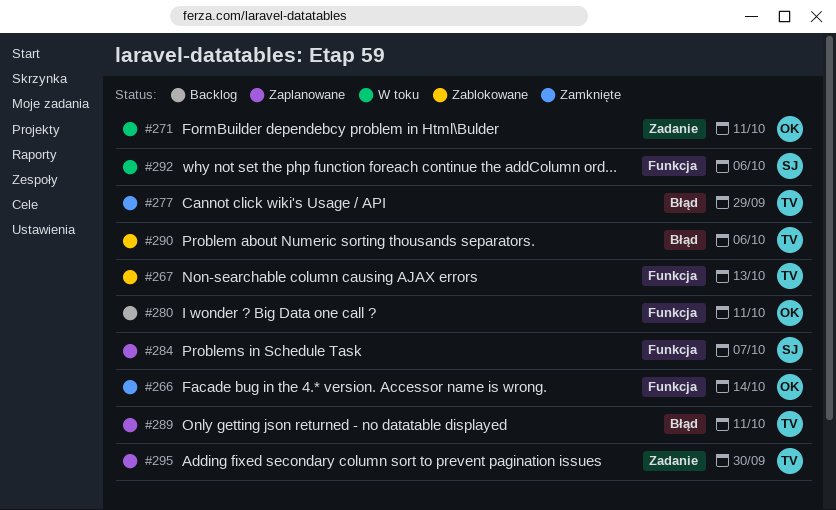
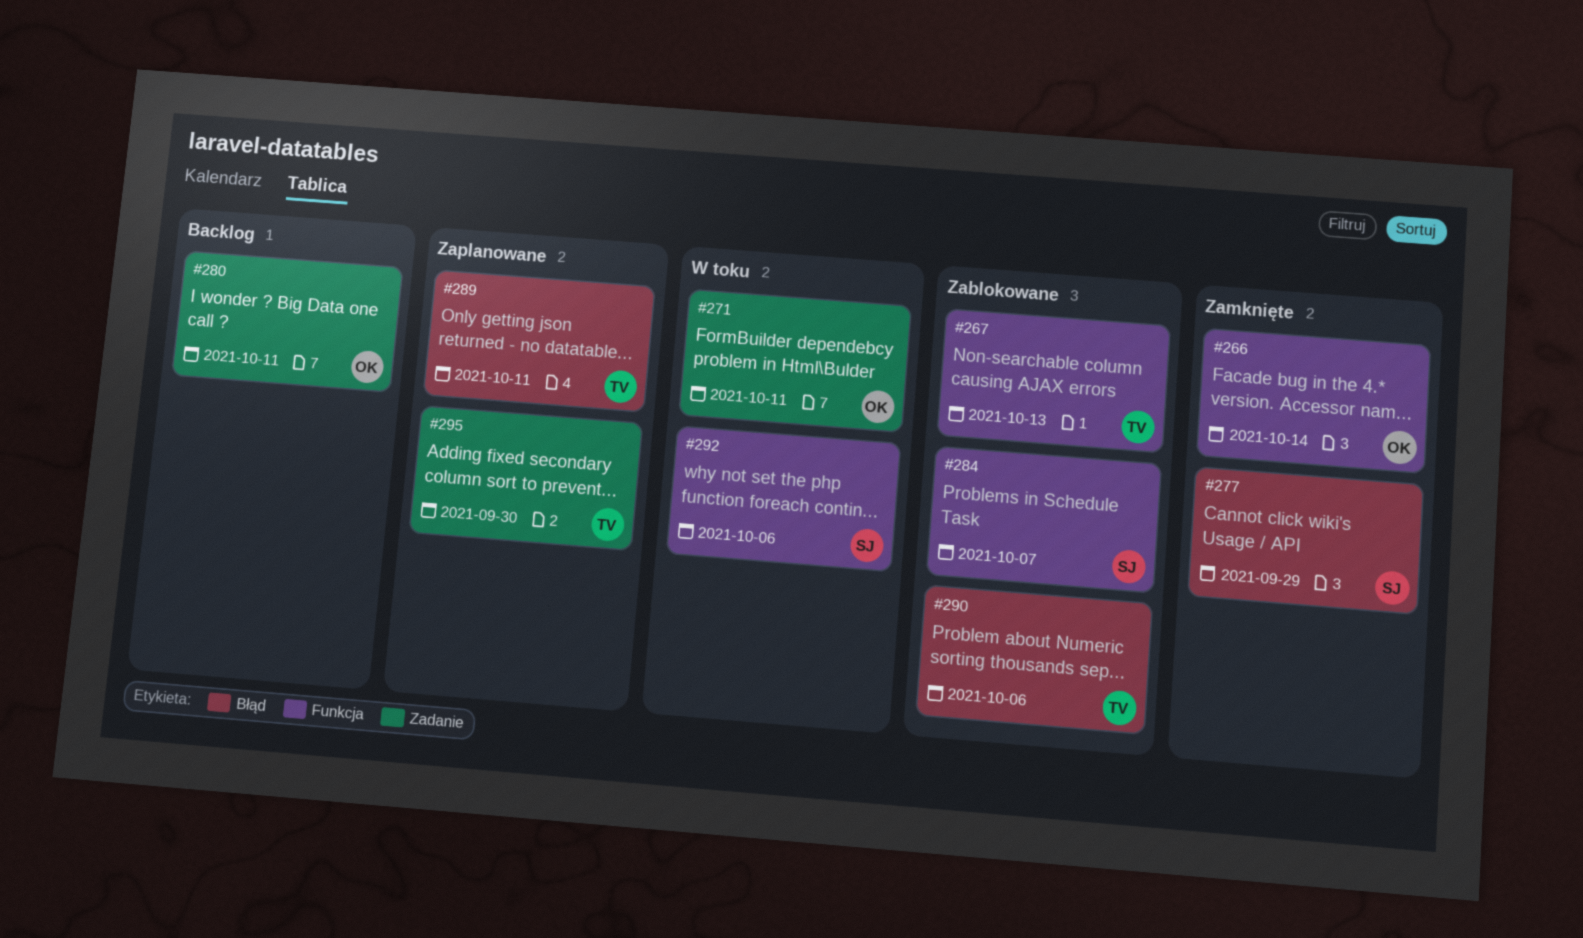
#277, owner: TV -> SJ
#280, label: Funkcja -> Zadanie
#284, status: Zaplanowane -> Zablokowane

